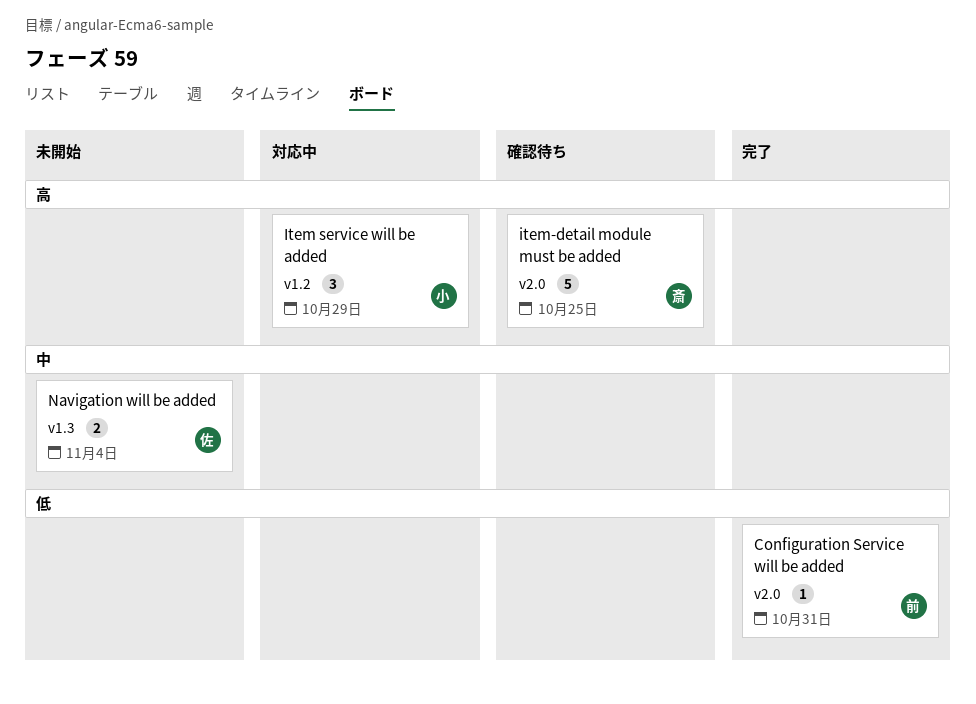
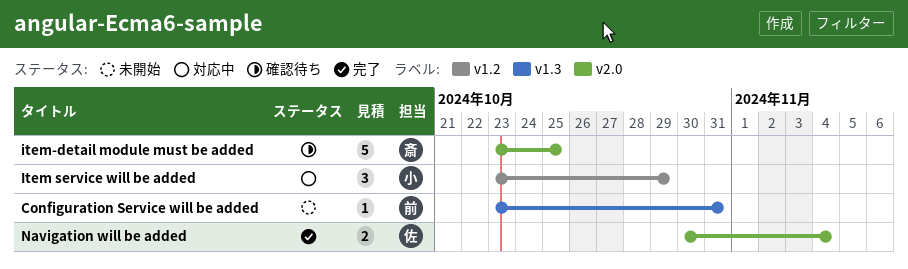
Configuration Service will be added, status: 完了 -> 未開始
Configuration Service will be added, label: v2.0 -> v1.3
Navigation will be added, status: 未開始 -> 完了
Navigation will be added, label: v1.3 -> v2.0

